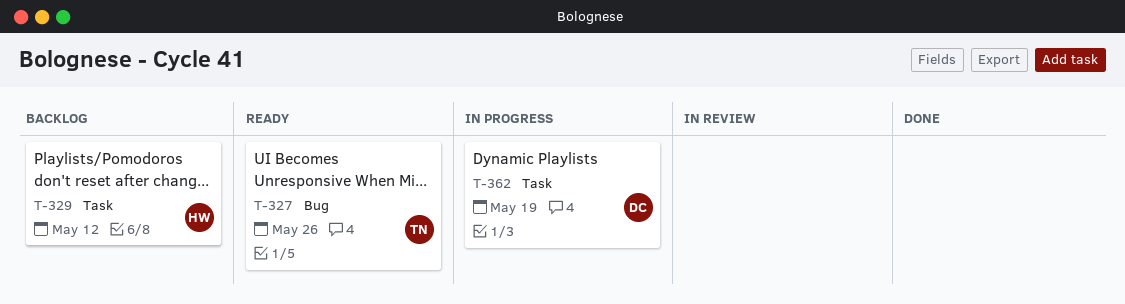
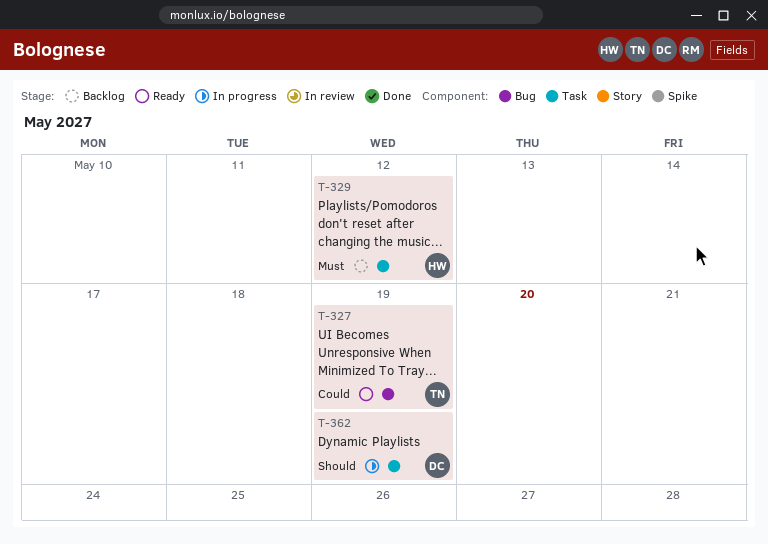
T-327, due: May 26 -> May 19

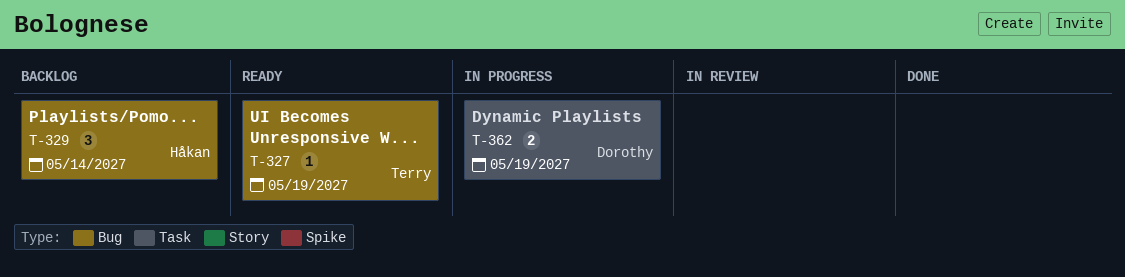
T-329, label: Task -> Bug
T-329, due: May 12 -> May 14

